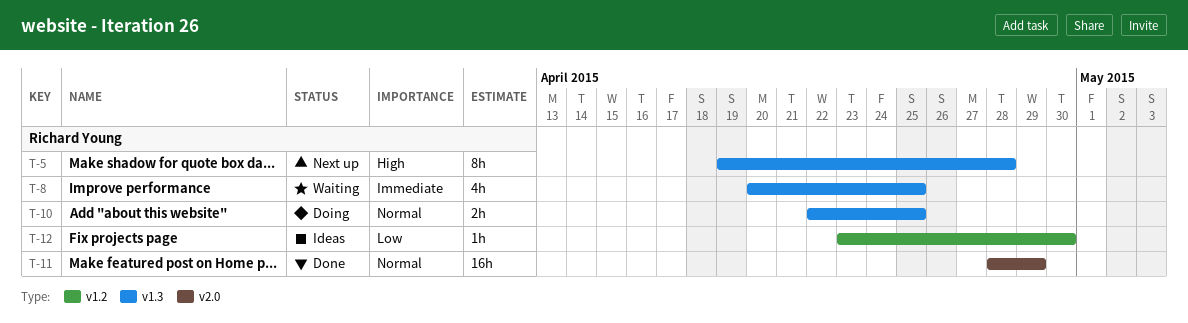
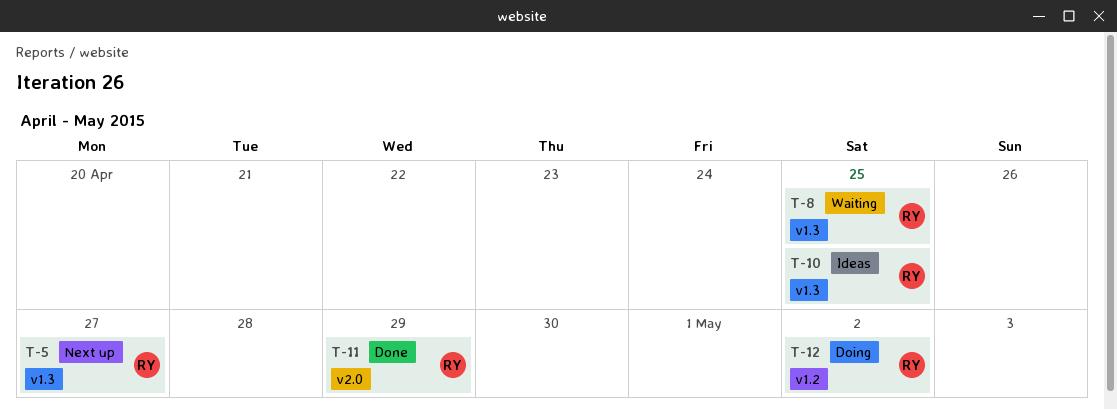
T-5, due: Apr 28 -> Apr 27
T-10, status: Doing -> Ideas
T-12, status: Ideas -> Doing
T-12, due: Apr 30 -> May 2

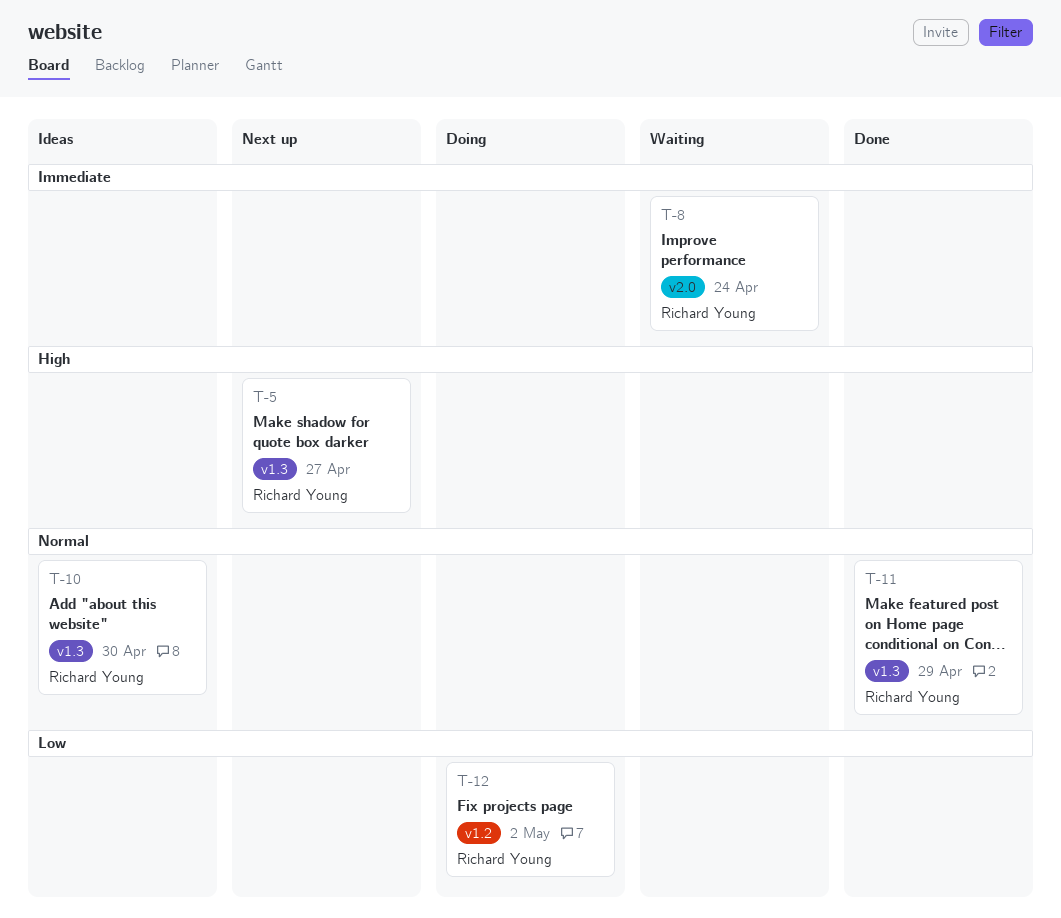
T-8, label: v1.3 -> v2.0
T-8, due: Apr 25 -> Apr 24
T-10, due: Apr 25 -> Apr 30
T-11, label: v2.0 -> v1.3

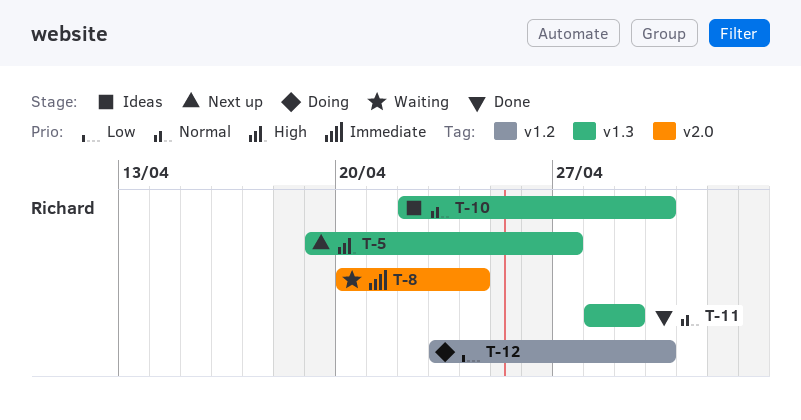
T-12, due: May 2 -> Apr 30

